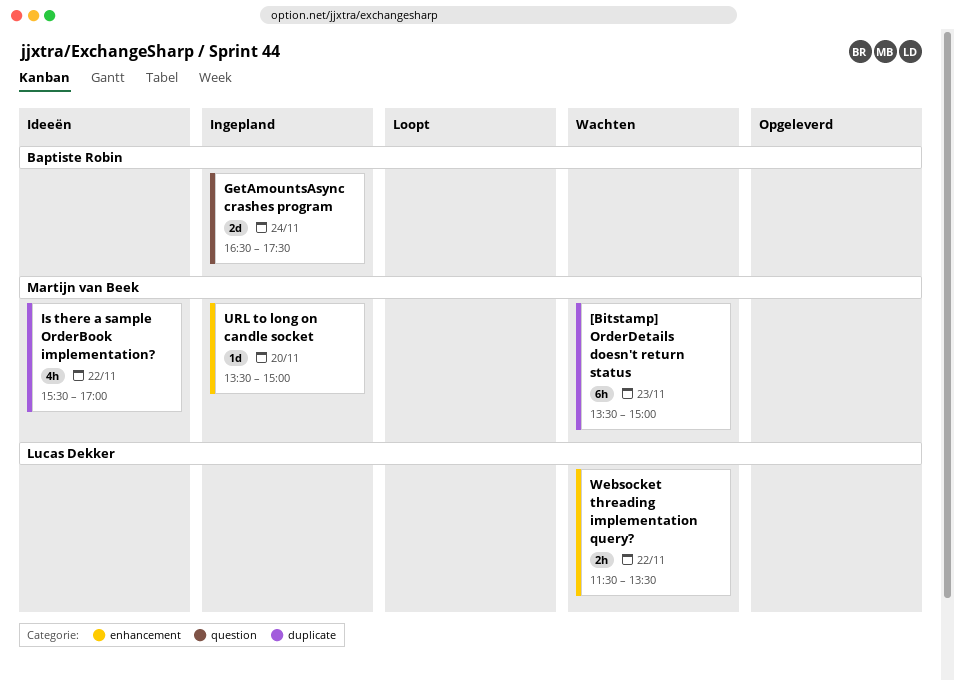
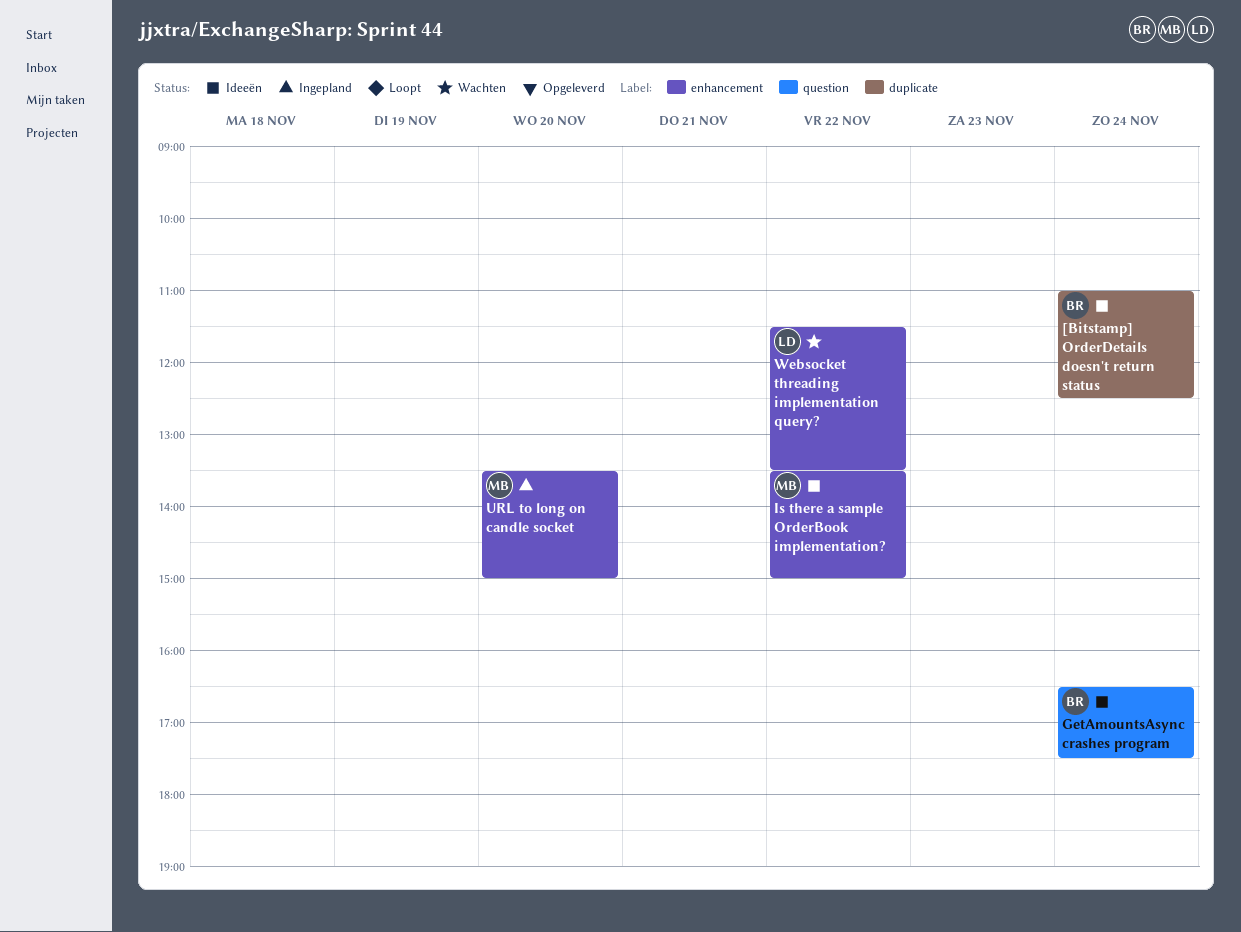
[Bitstamp] OrderDetails doesn't return status, status: Wachten -> Ideeën
[Bitstamp] OrderDetails doesn't return status, owner: Martijn van Beek -> Baptiste Robin
[Bitstamp] OrderDetails doesn't return status, day: Nov 23 -> Nov 24
[Bitstamp] OrderDetails doesn't return status, begins: 13:30 -> 11:00
[Bitstamp] OrderDetails doesn't return status, ends: 15:00 -> 12:30
GetAmountsAsync crashes program, status: Ingepland -> Ideeën
Is there a sample OrderBook implementation?, label: duplicate -> enhancement
Is there a sample OrderBook implementation?, begins: 15:30 -> 13:30
Is there a sample OrderBook implementation?, ends: 17:00 -> 15:00

